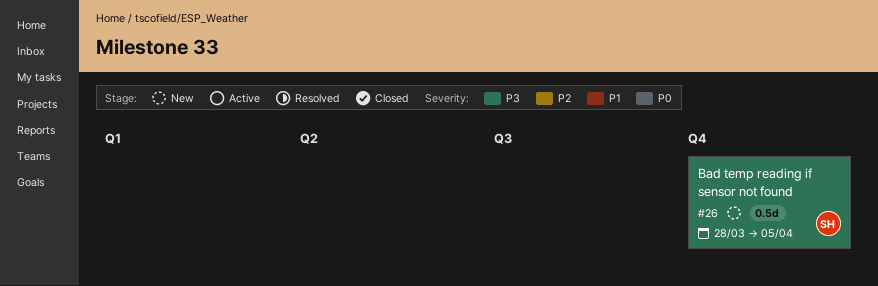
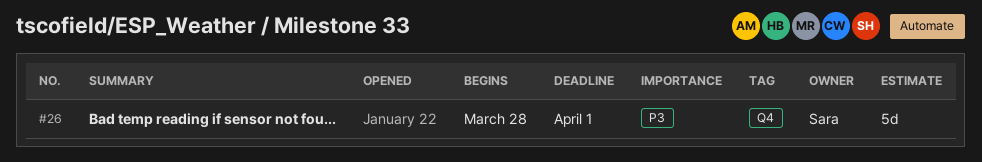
#26, estimate: 0.5d -> 5d
#26, due: Apr 5 -> Apr 1

